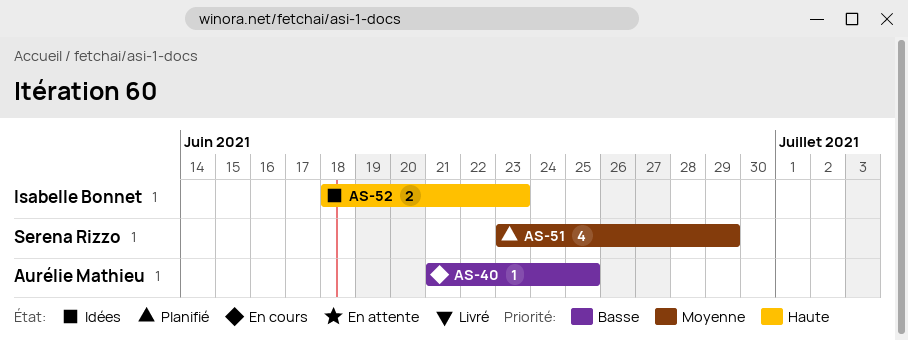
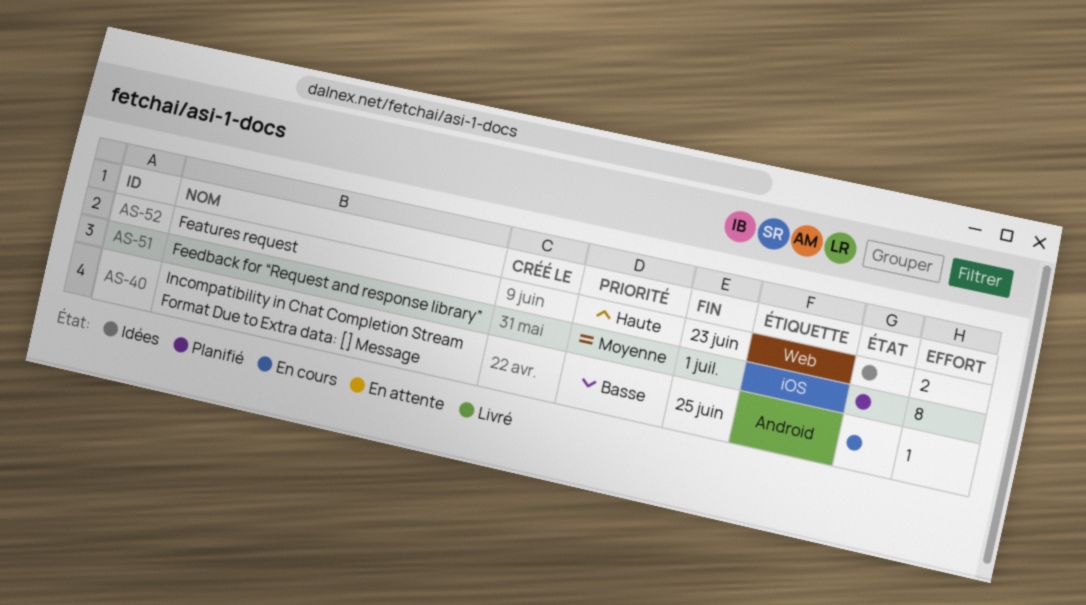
AS-51, estimate: 4 -> 8
AS-51, due: Jun 29 -> Jul 1

